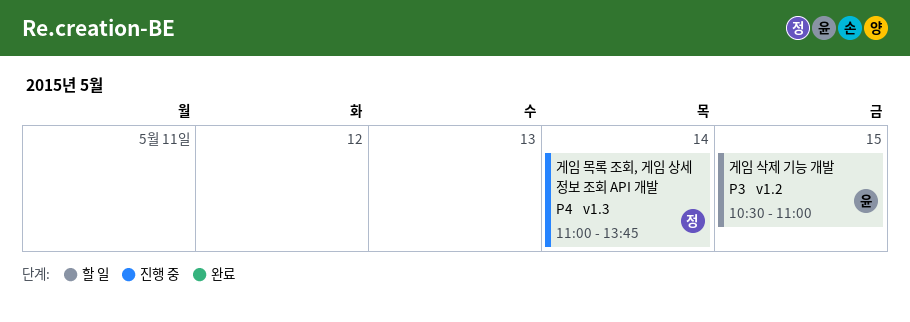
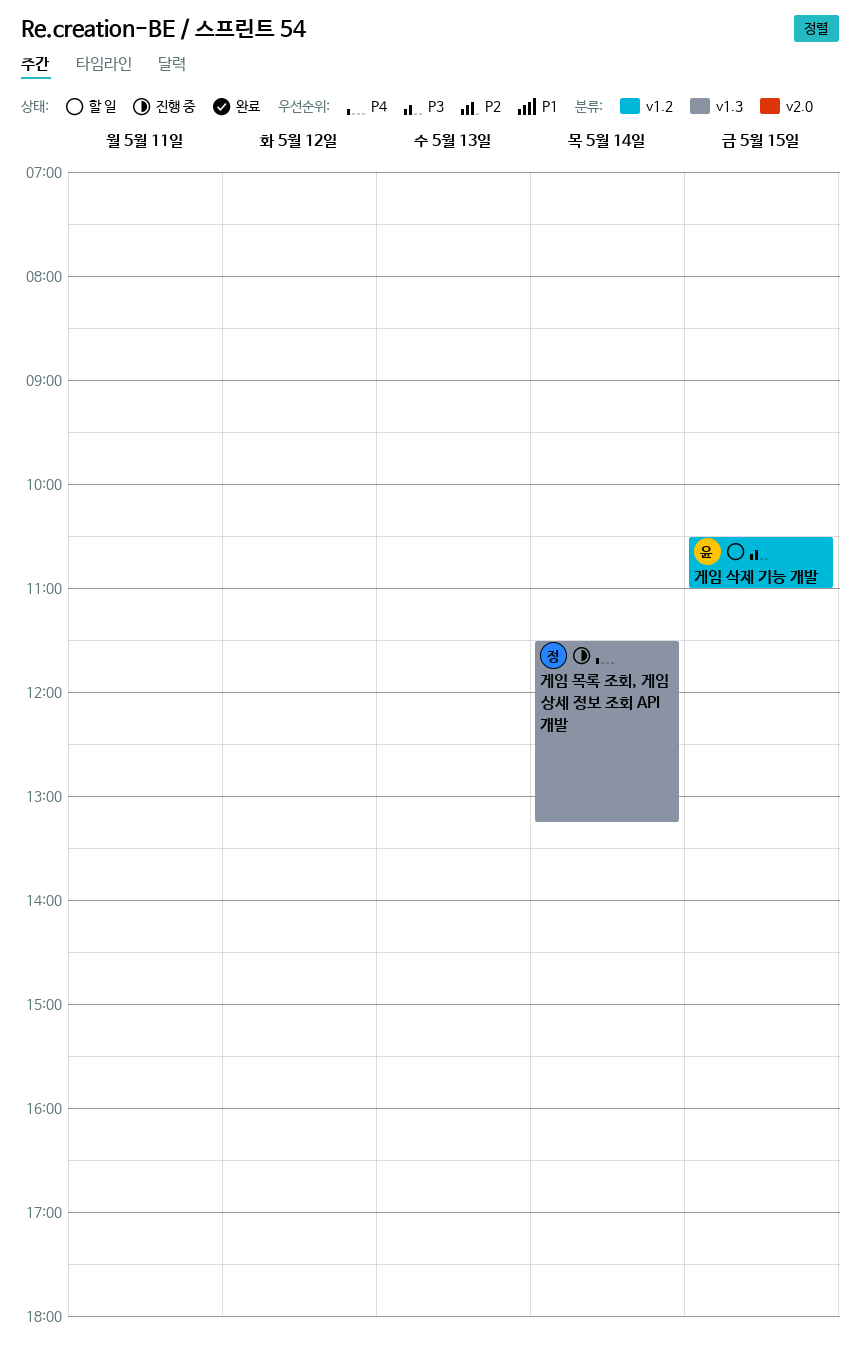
게임 목록 조회, 게임 상세 정보 조회 API 개발, begins: 11:00 -> 11:30
게임 목록 조회, 게임 상세 정보 조회 API 개발, ends: 13:45 -> 13:15

